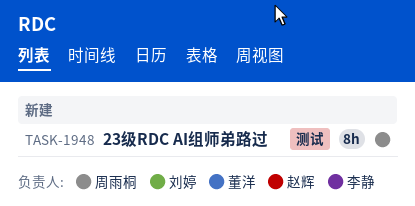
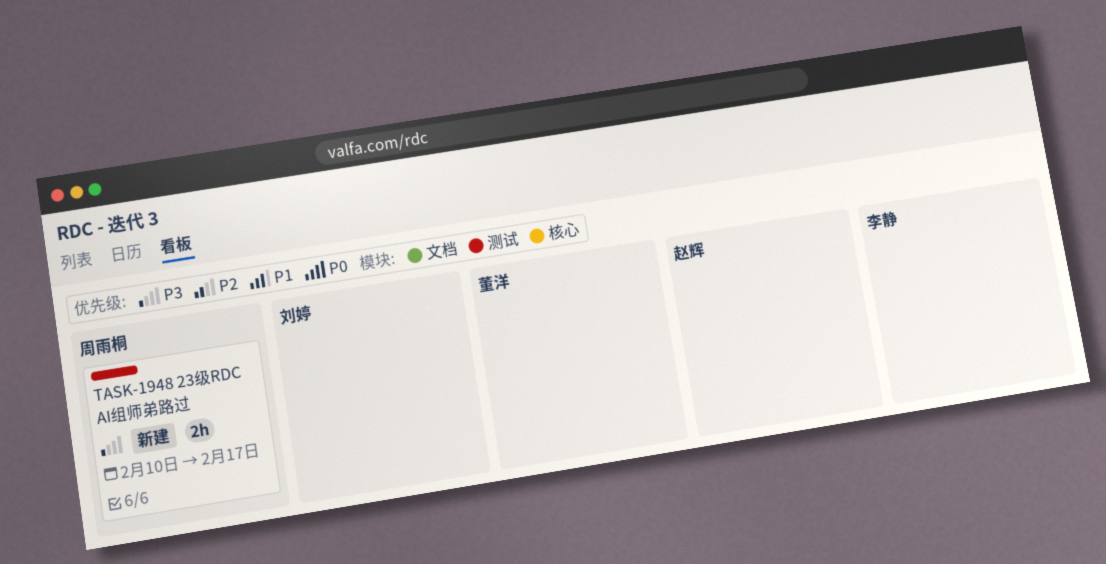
TASK-1948, estimate: 8h -> 2h

